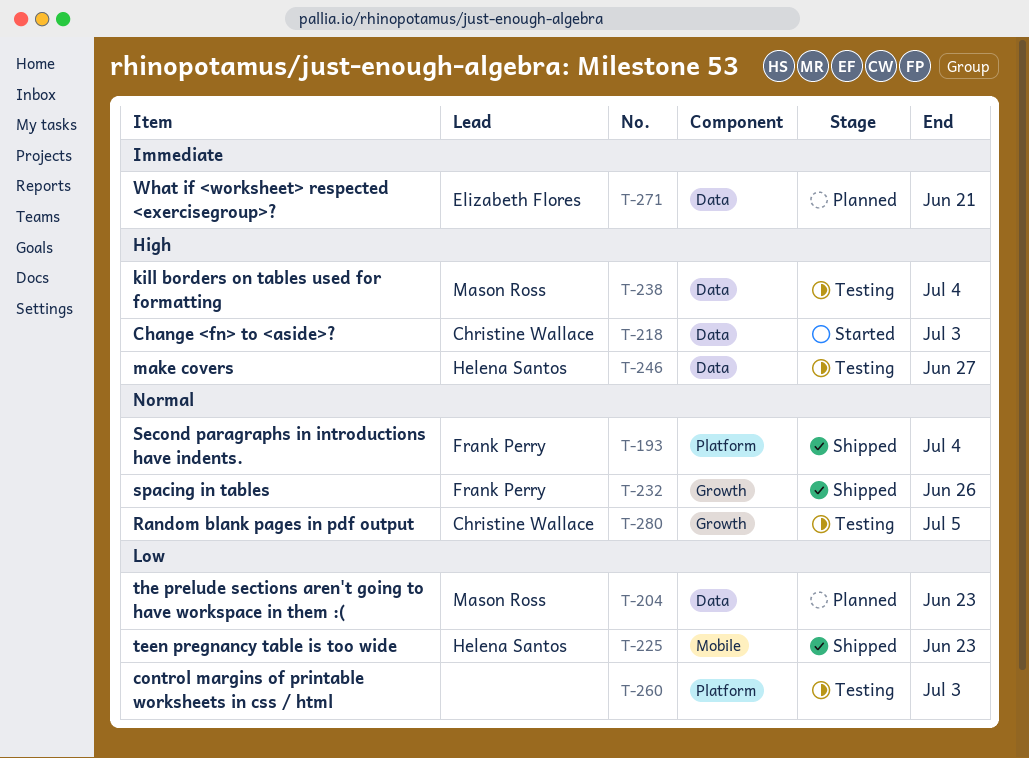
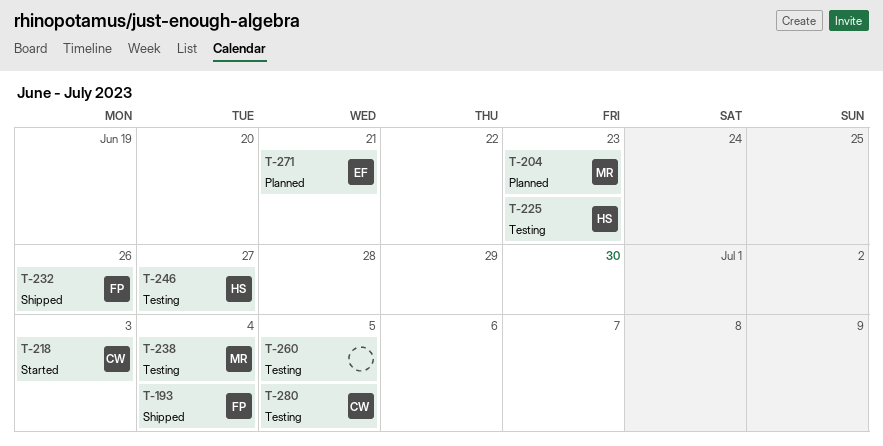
T-225, status: Shipped -> Testing
T-260, due: Jul 3 -> Jul 5

